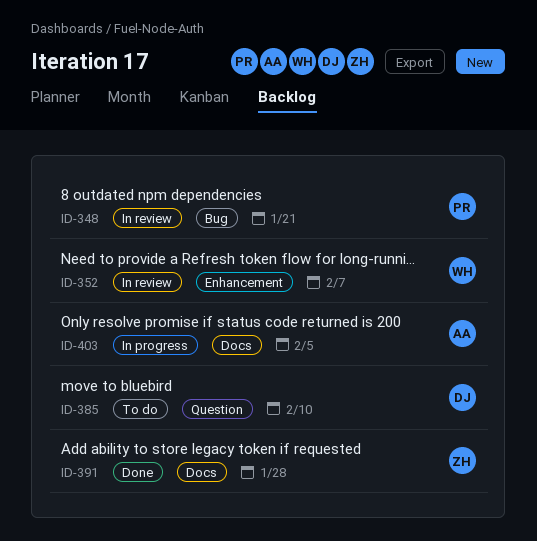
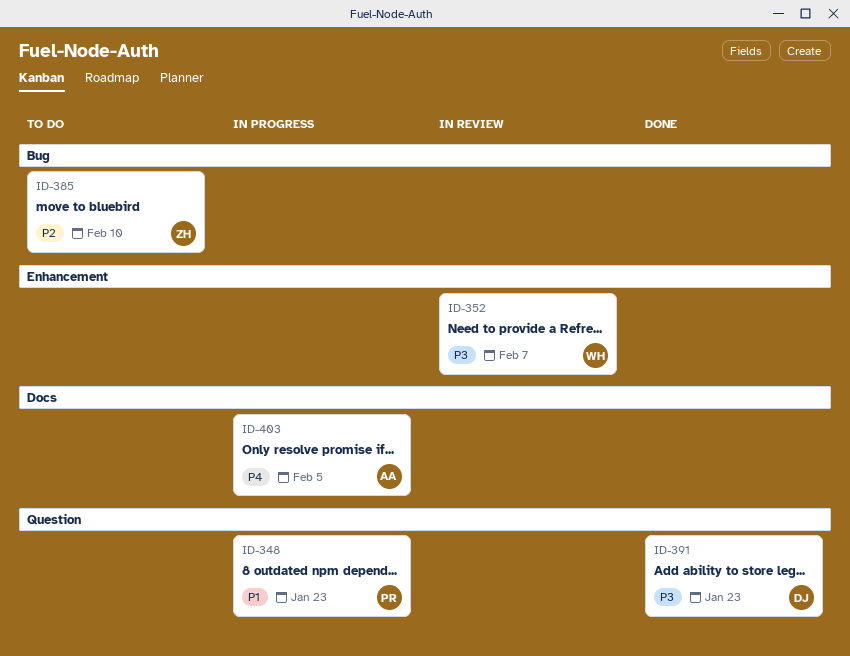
ID-348, status: In review -> In progress
ID-348, label: Bug -> Question
ID-348, due: Jan 21 -> Jan 23
ID-385, owner: DJ -> ZH
ID-385, label: Question -> Bug
ID-391, owner: ZH -> DJ
ID-391, label: Docs -> Question
ID-391, due: Jan 28 -> Jan 23

